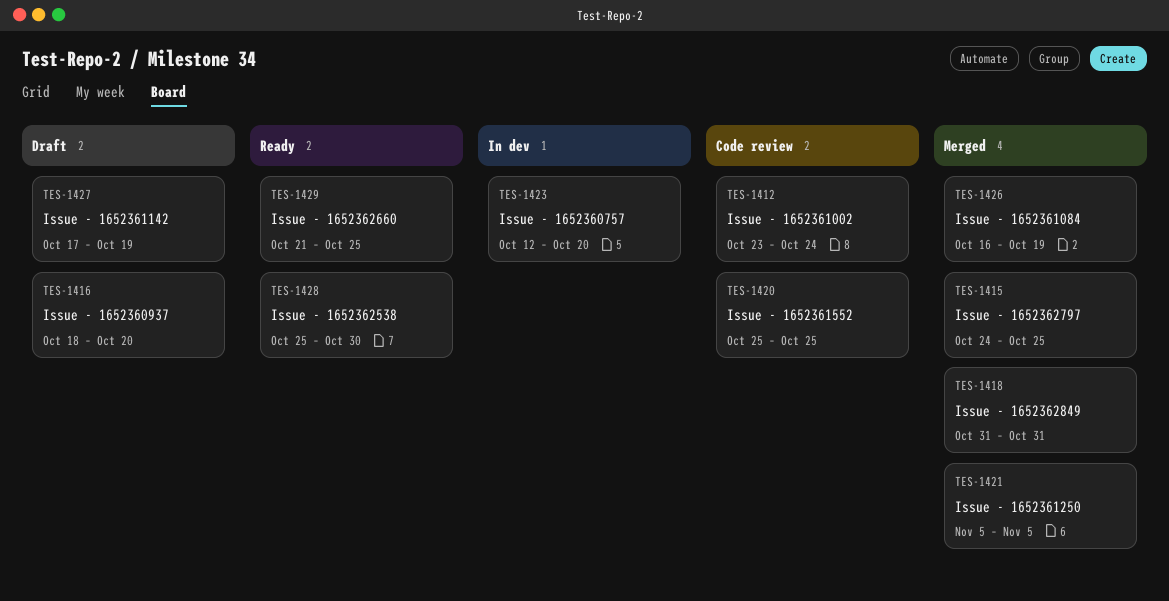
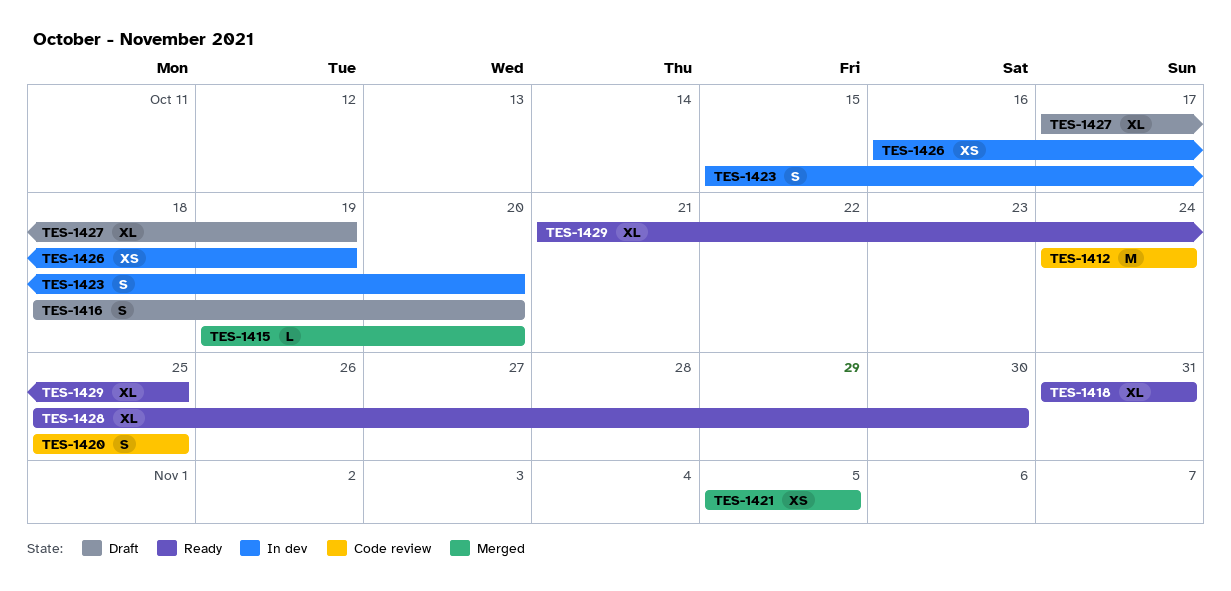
TES-1412, start: Oct 23 -> Oct 24
TES-1415, start: Oct 24 -> Oct 19
TES-1415, due: Oct 25 -> Oct 20
TES-1418, status: Merged -> Ready
TES-1423, start: Oct 12 -> Oct 15
TES-1426, status: Merged -> In dev

